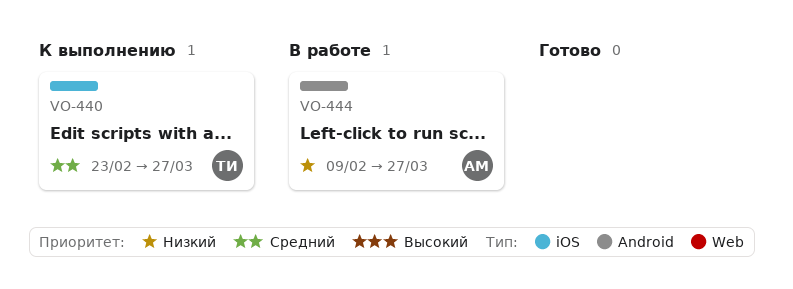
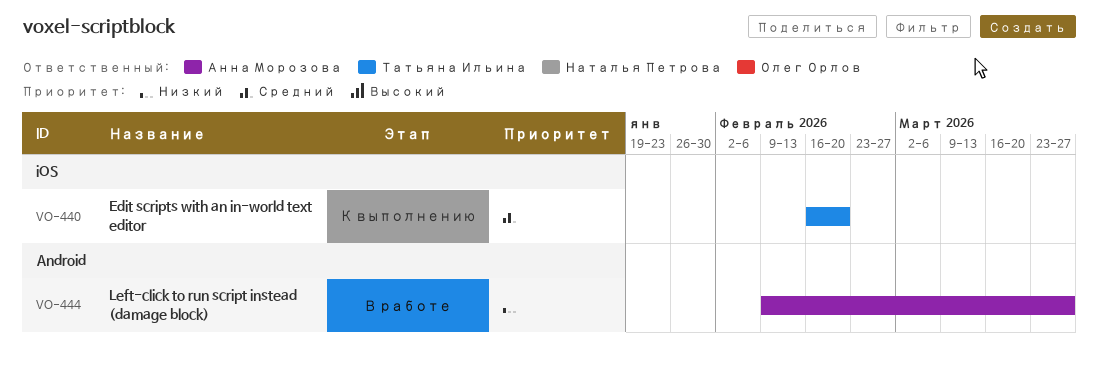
VO-440, start: Feb 23 -> Feb 16
VO-440, due: Mar 27 -> Feb 20

